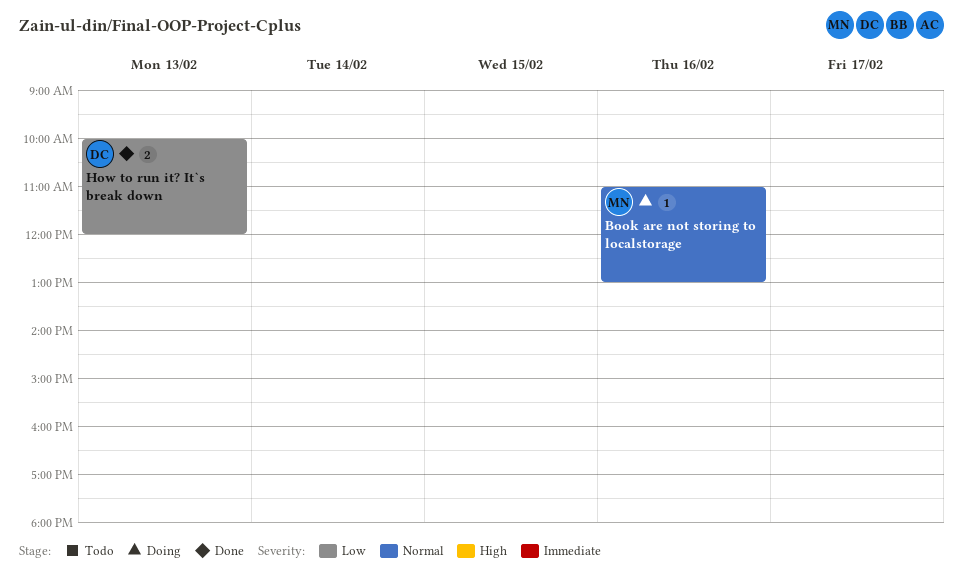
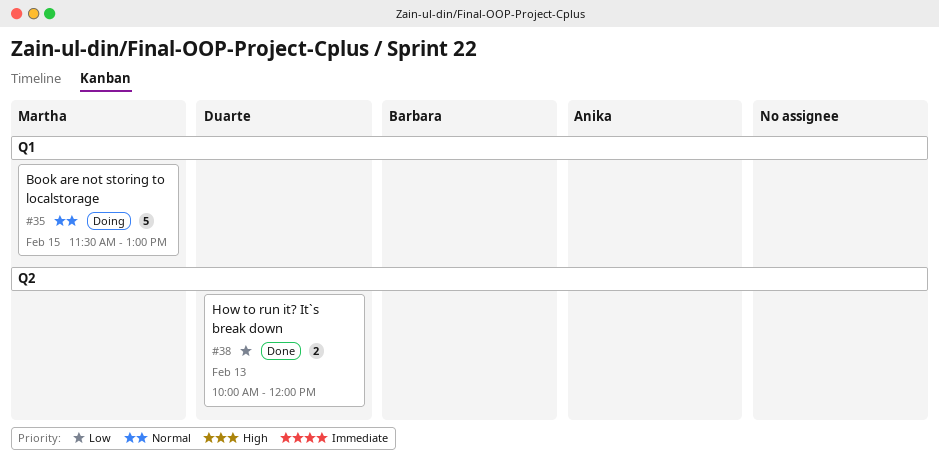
Book are not storing to localstorage, estimate: 1 -> 5
Book are not storing to localstorage, day: Feb 16 -> Feb 15
Book are not storing to localstorage, begins: 11:00 -> 11:30

